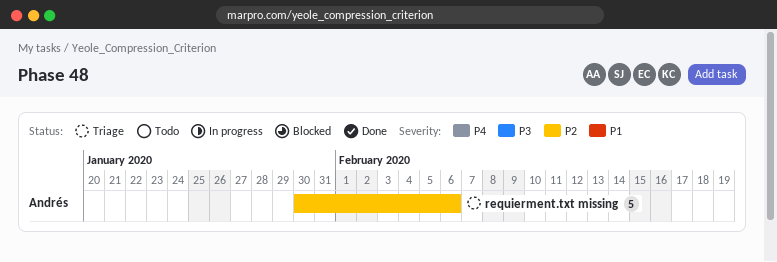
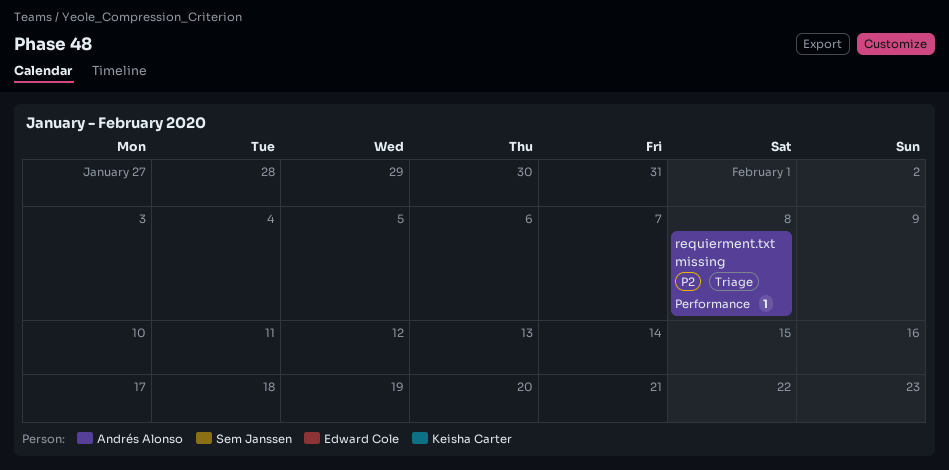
requierment.txt missing, estimate: 5 -> 1
requierment.txt missing, due: Feb 6 -> Feb 8

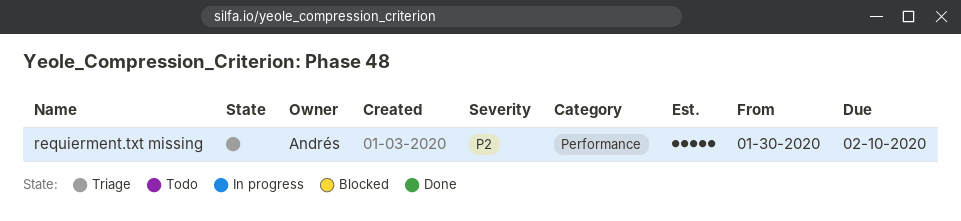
requierment.txt missing, estimate: 1 -> 5
requierment.txt missing, due: Feb 8 -> Feb 10

